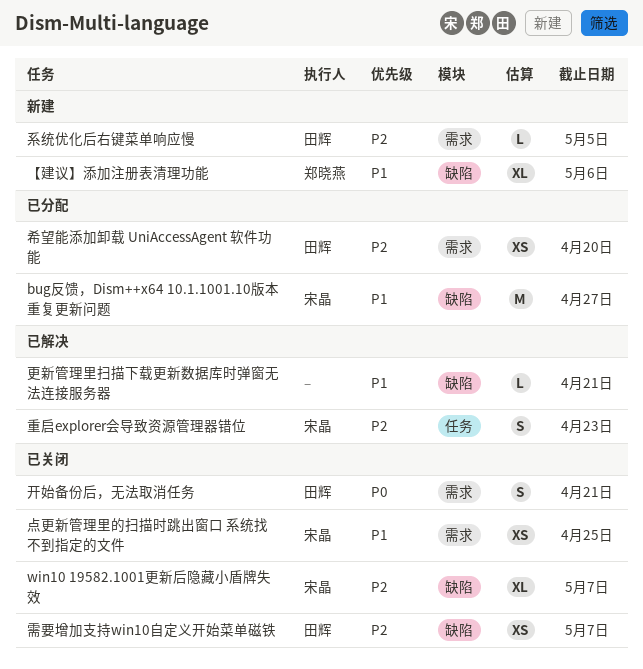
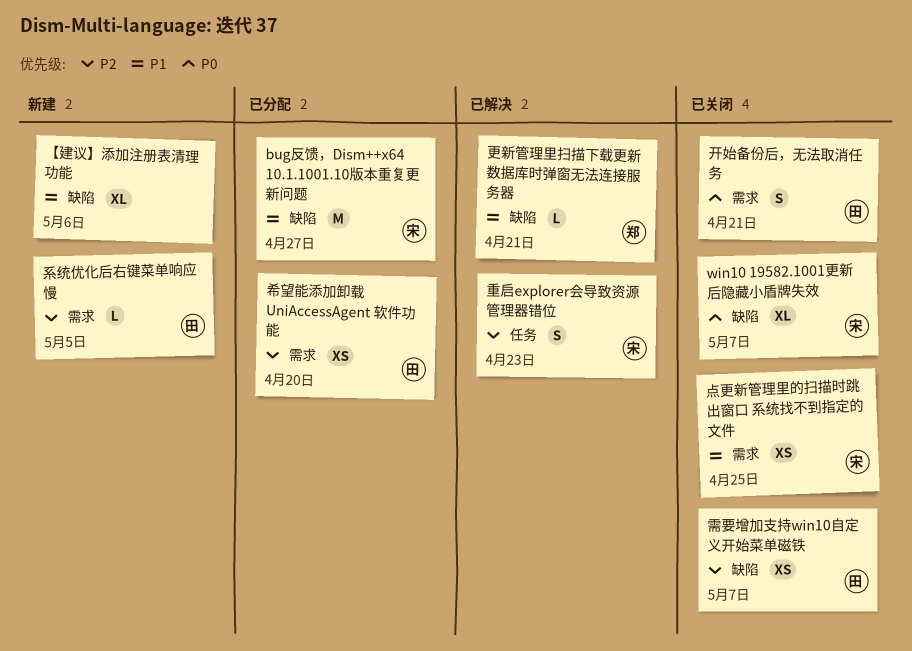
win10 19582.1001更新后隐藏小盾牌失效, priority: P2 -> P0
【建议】添加注册表清理功能, owner: 郑晓燕 -> none
更新管理里扫描下载更新数据库时弹窗无法连接服务器, owner: none -> 郑晓燕

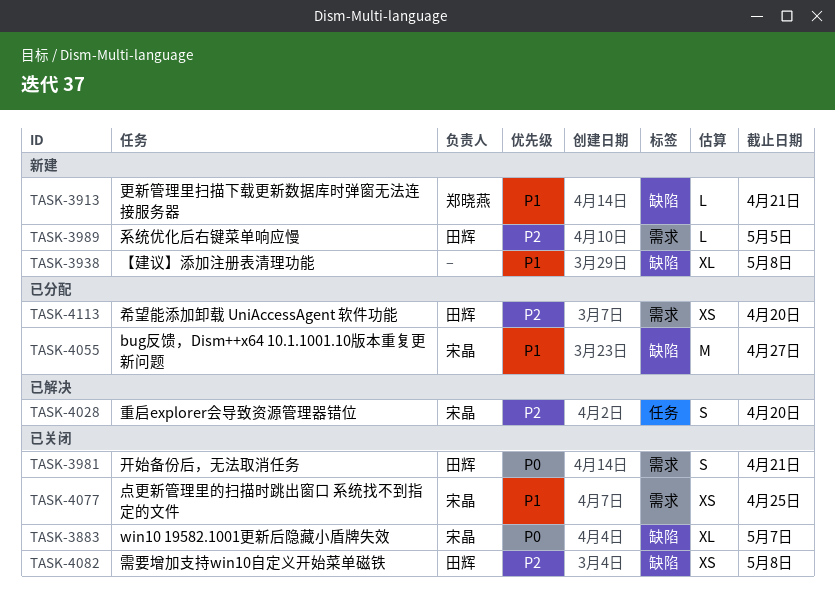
【建议】添加注册表清理功能, due: May 6 -> May 8
更新管理里扫描下载更新数据库时弹窗无法连接服务器, status: 已解决 -> 新建
重启explorer会导致资源管理器错位, due: Apr 23 -> Apr 20
需要增加支持win10自定义开始菜单磁铁, due: May 7 -> May 8

